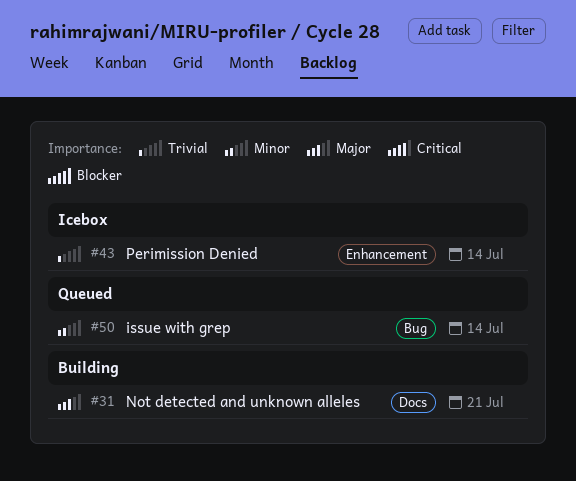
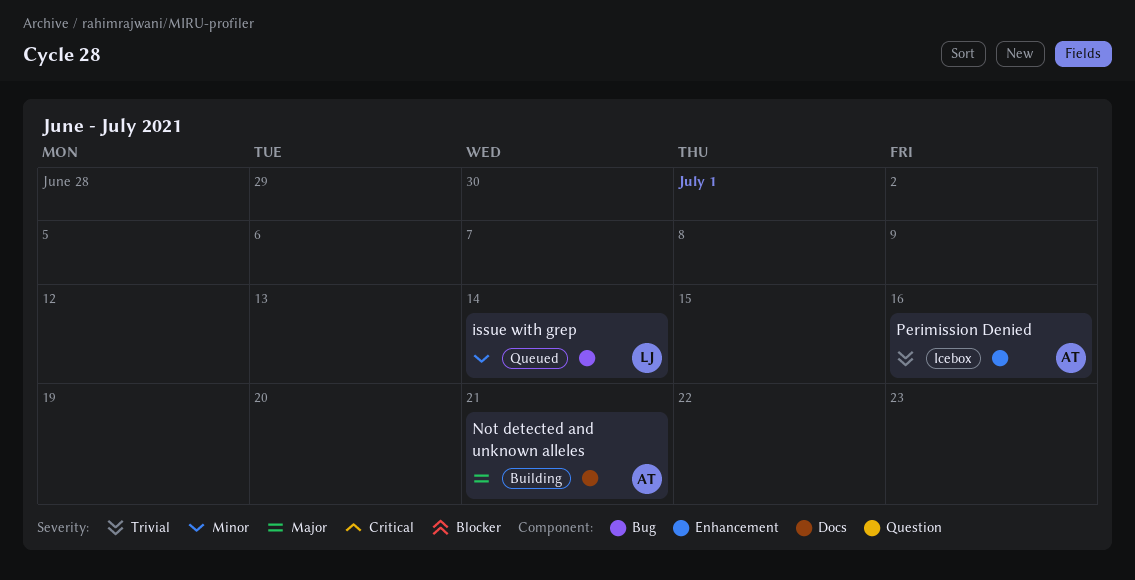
Perimission Denied, due: Jul 14 -> Jul 16

